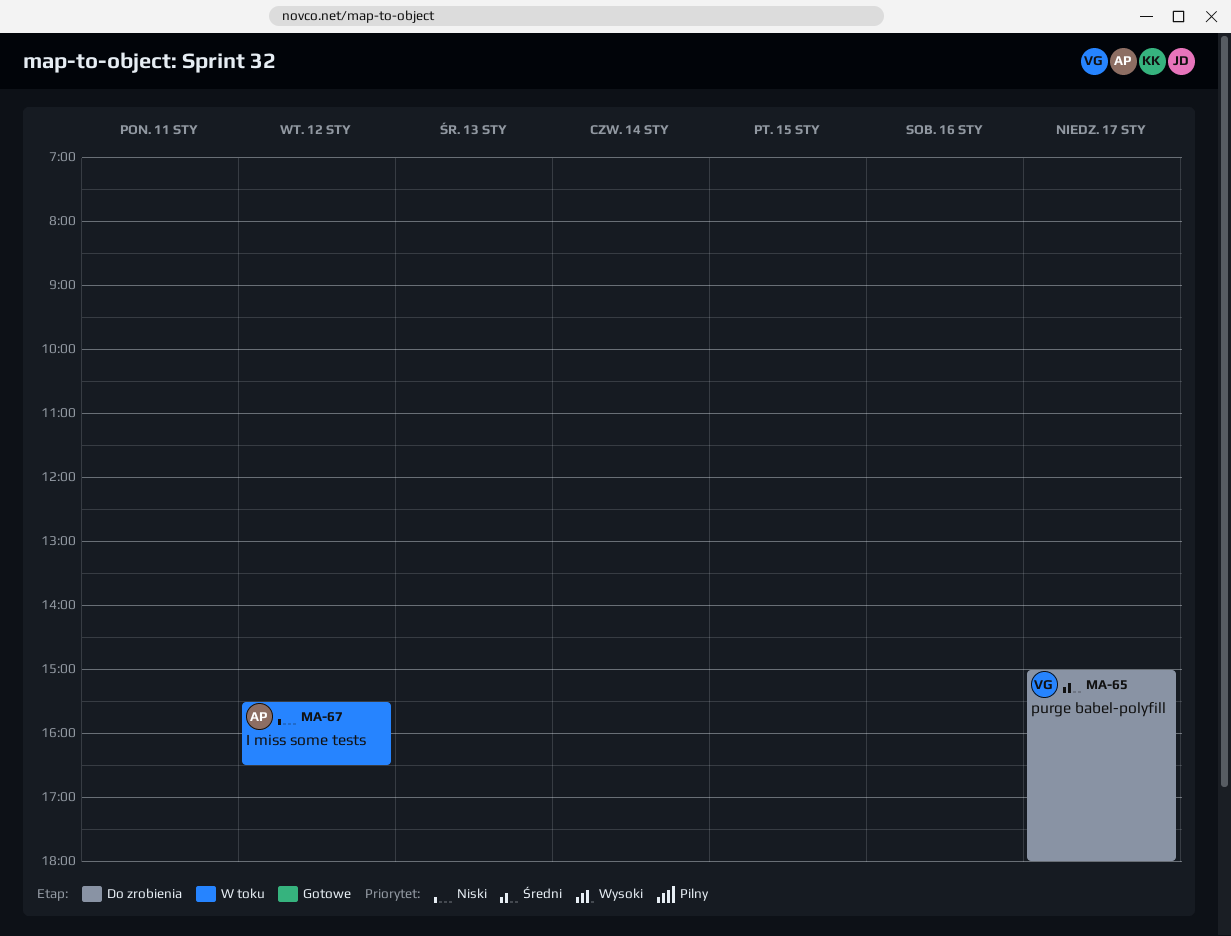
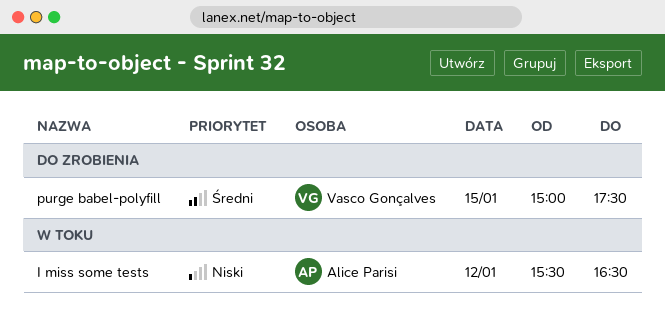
purge babel-polyfill, day: Jan 17 -> Jan 15
purge babel-polyfill, ends: 18:00 -> 17:30

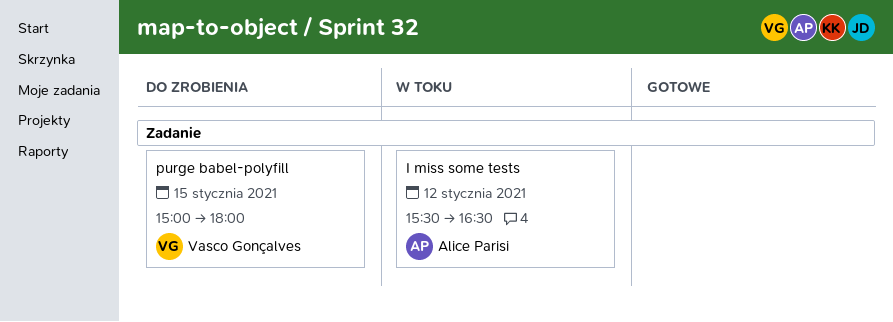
purge babel-polyfill, ends: 17:30 -> 18:00

